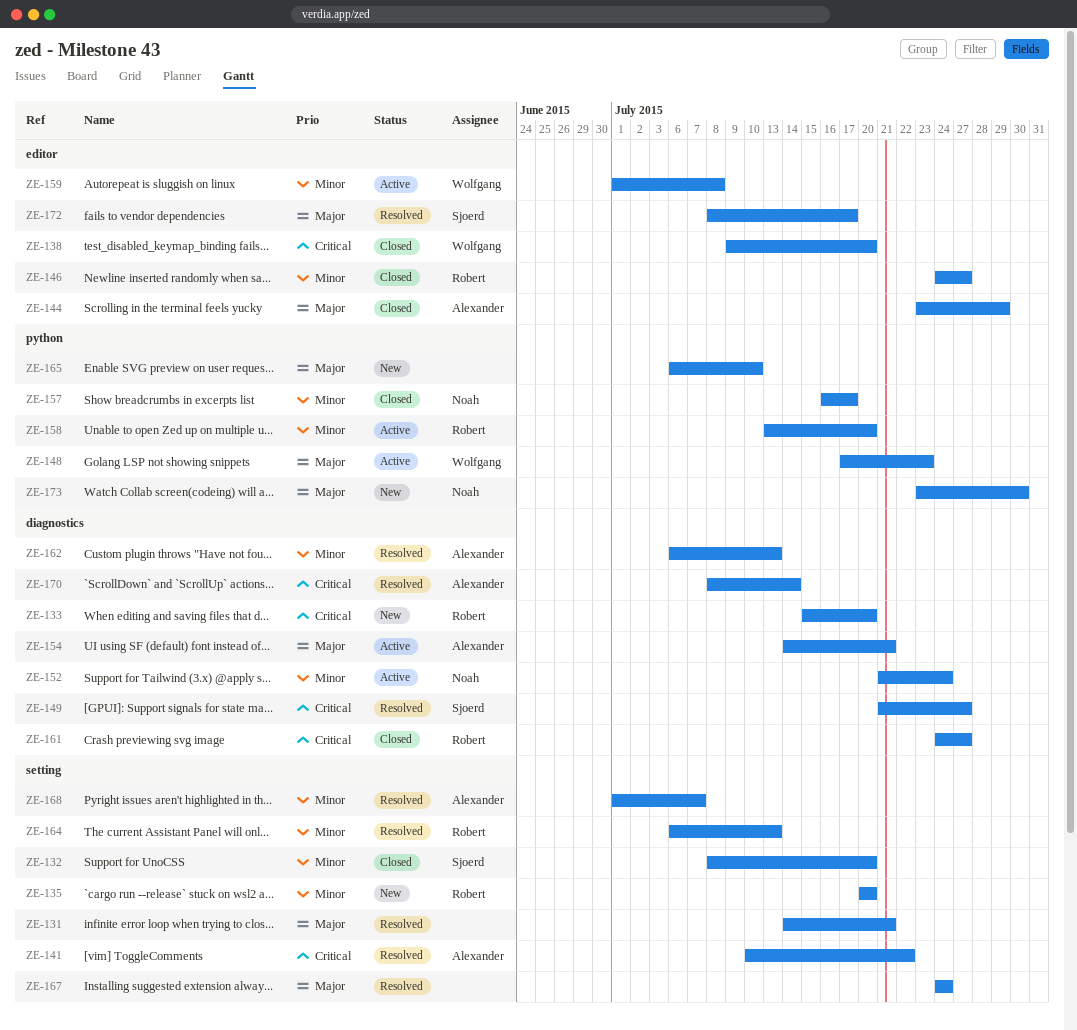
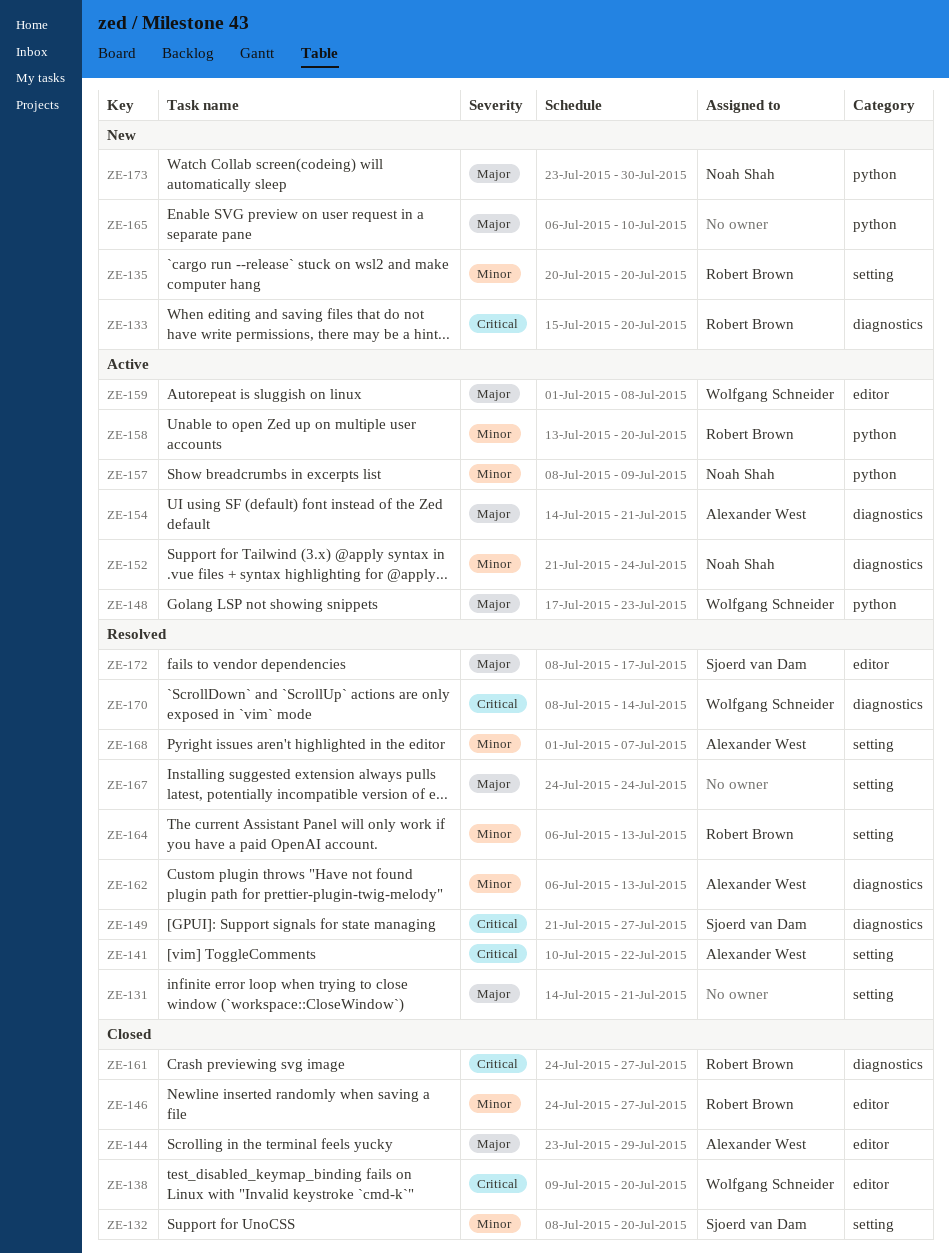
ZE-157, status: Closed -> Active
ZE-157, start: Jul 16 -> Jul 8
ZE-157, due: Jul 17 -> Jul 9
ZE-159, priority: Minor -> Major
ZE-170, owner: Alexander West -> Wolfgang Schneider

